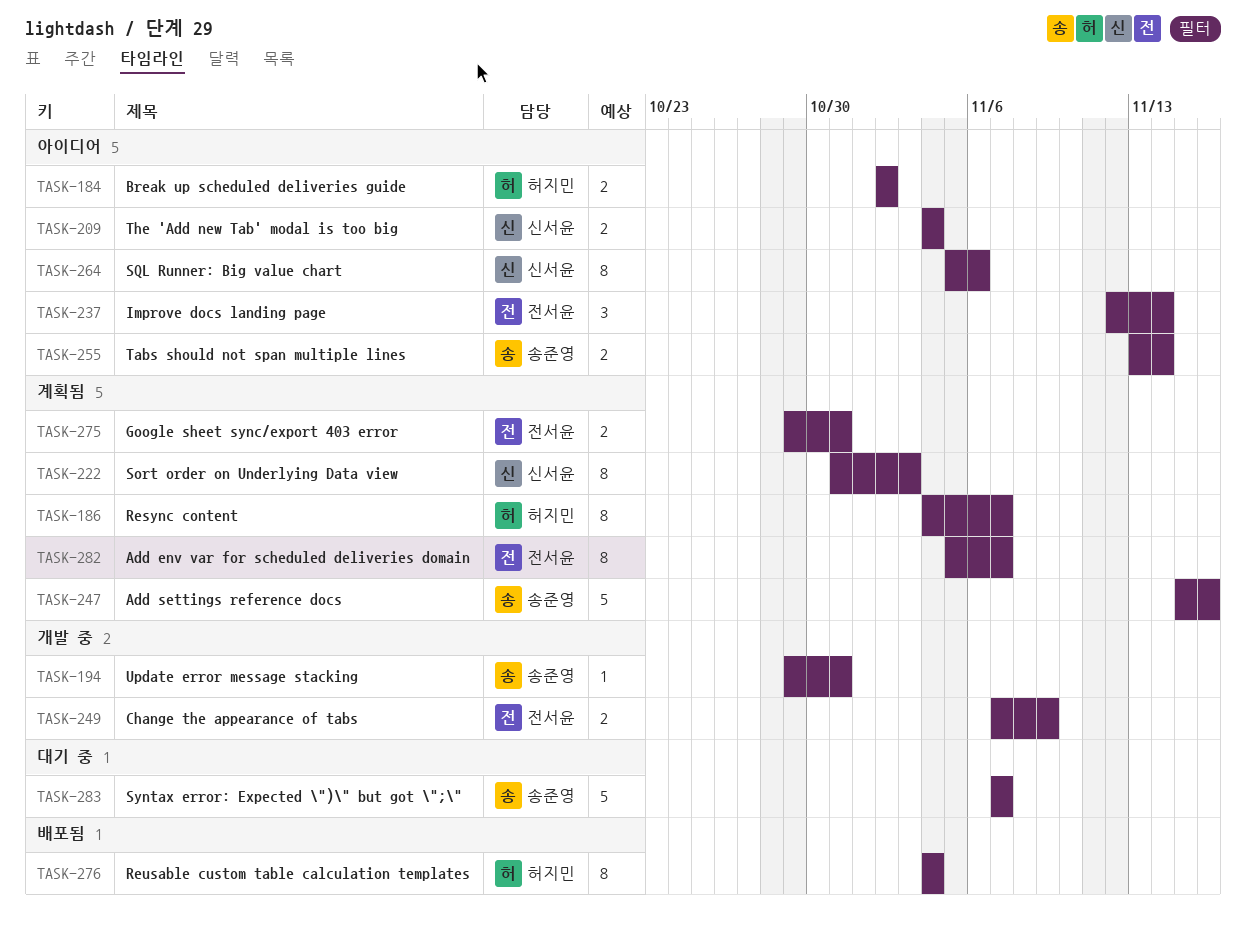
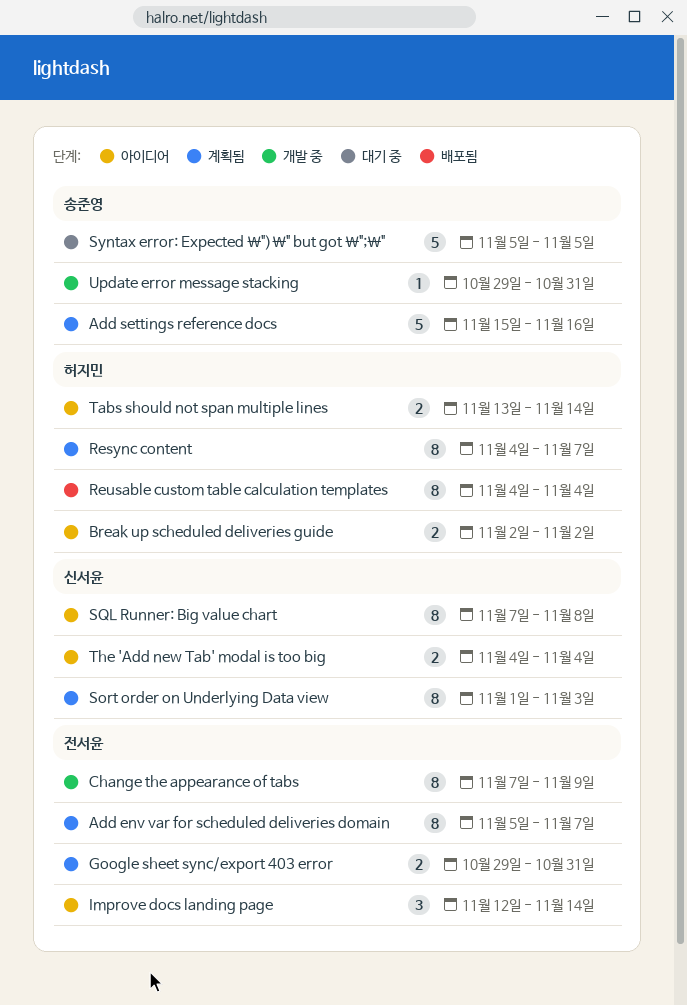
Change the appearance of tabs, estimate: 2 -> 8
Sort order on Underlying Data view, start: Oct 31 -> Nov 1
SQL Runner: Big value chart, start: Nov 5 -> Nov 7
SQL Runner: Big value chart, due: Nov 6 -> Nov 8
Syntax error: Expected \")\" but got \";\", start: Nov 7 -> Nov 5
Syntax error: Expected \")\" but got \";\", due: Nov 7 -> Nov 5
Tabs should not span multiple lines, owner: 송준영 -> 허지민

